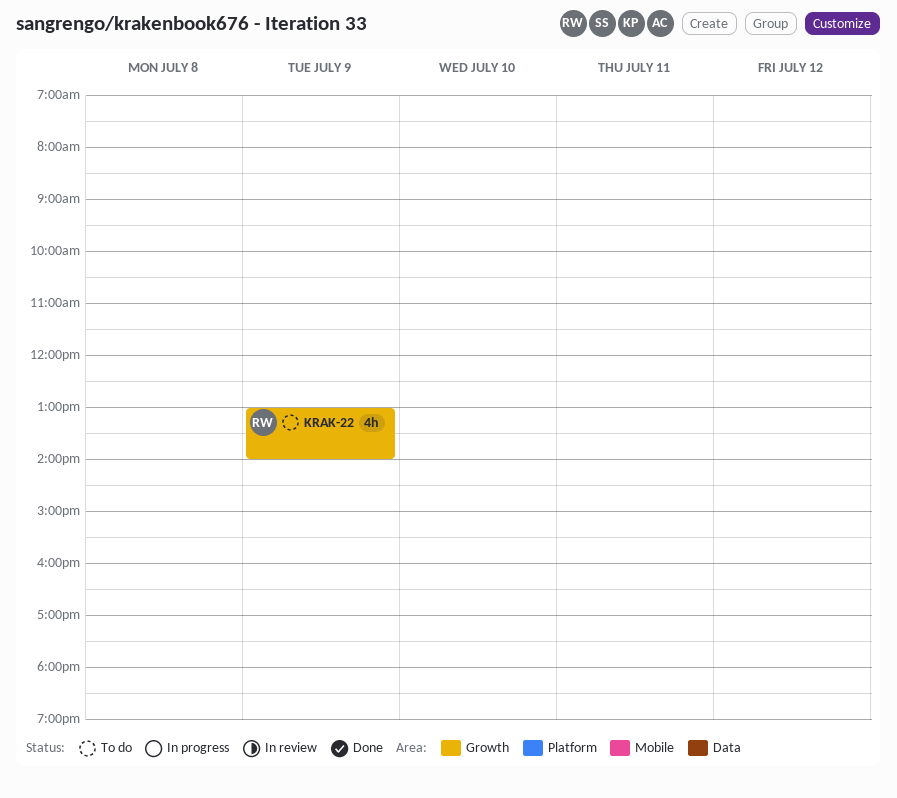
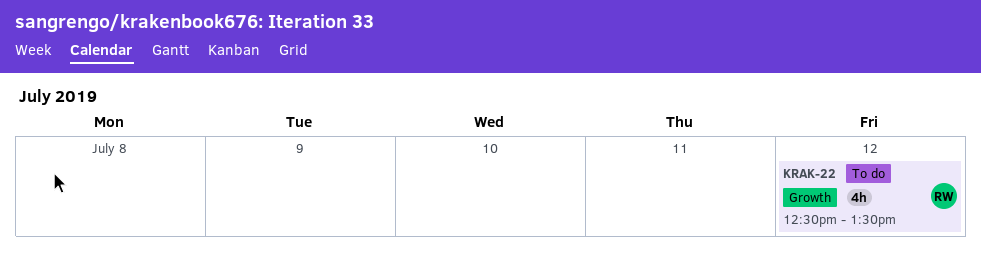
KRAK-22, day: Jul 9 -> Jul 12
KRAK-22, begins: 13:00 -> 12:30
KRAK-22, ends: 14:00 -> 13:30

